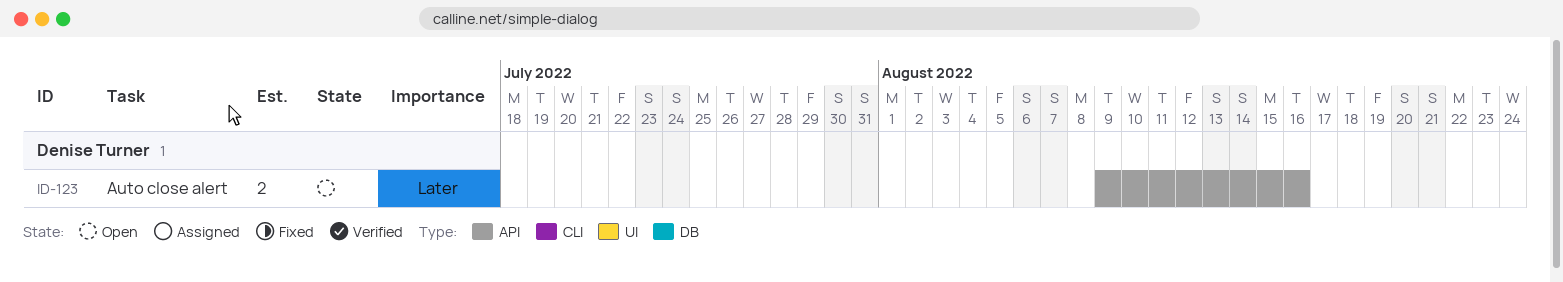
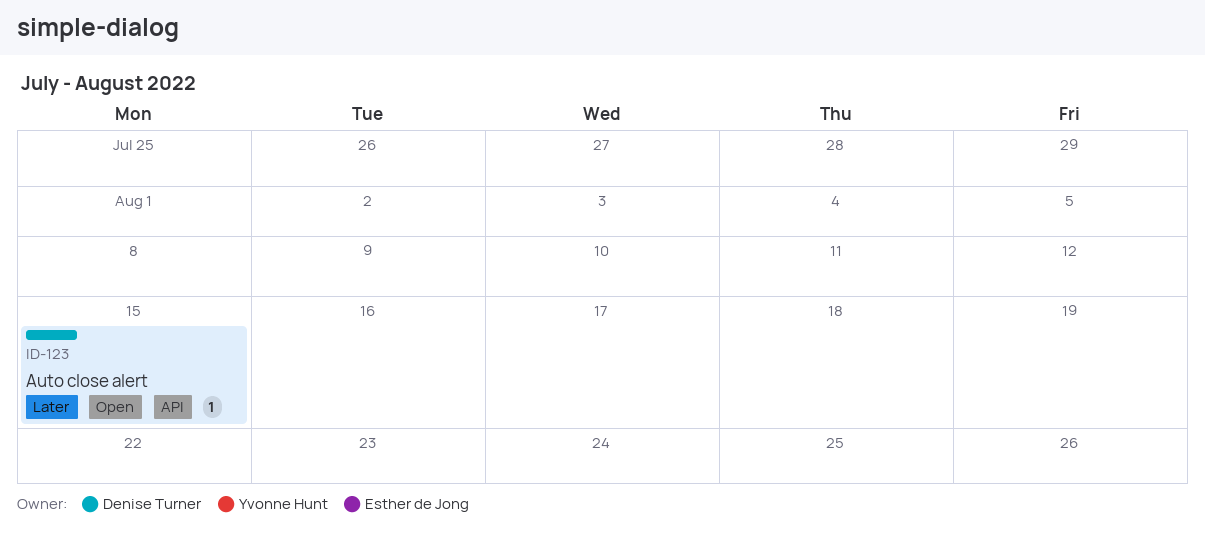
ID-123, estimate: 2 -> 1
ID-123, due: Aug 16 -> Aug 15

